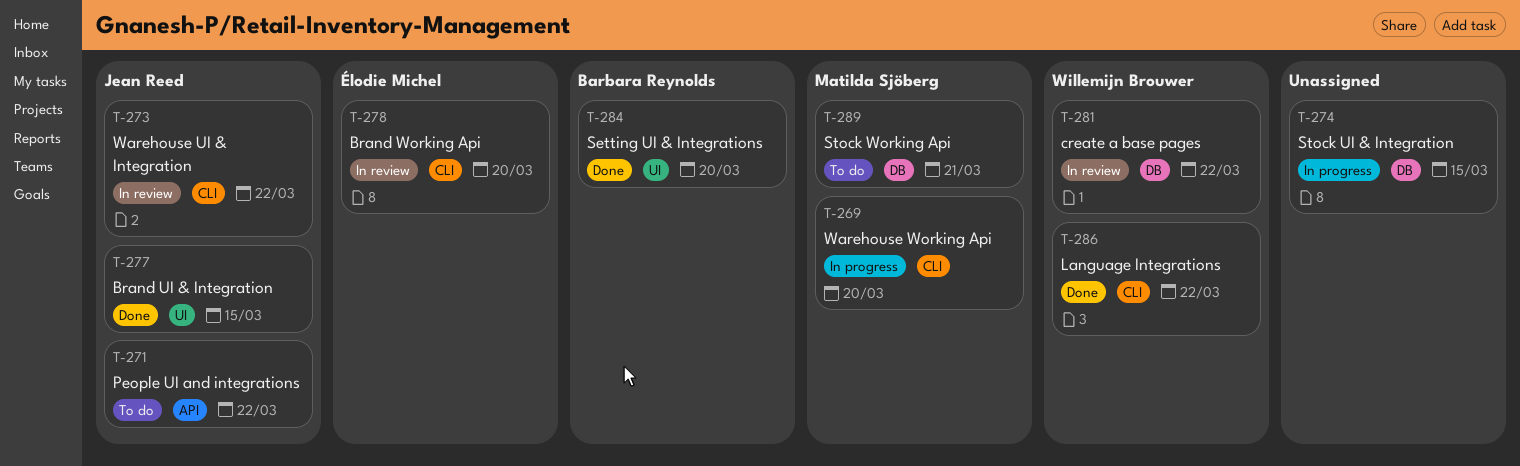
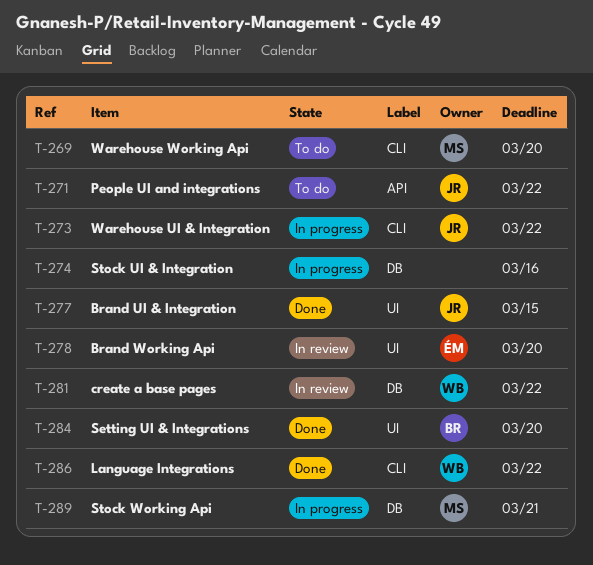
T-269, status: In progress -> To do
T-273, status: In review -> In progress
T-274, due: Mar 15 -> Mar 16
T-278, label: CLI -> UI
T-289, status: To do -> In progress

